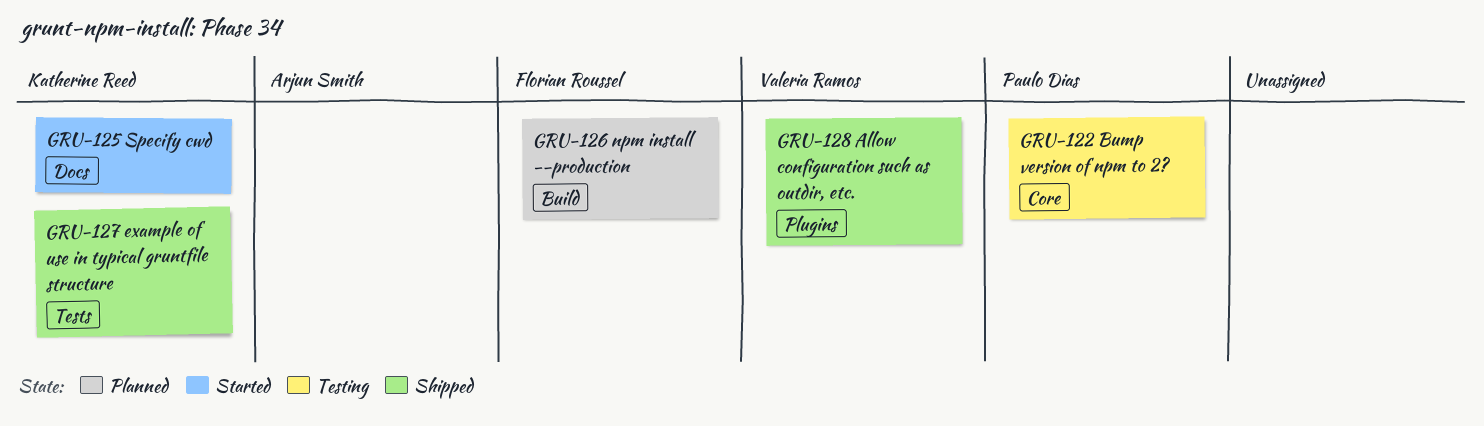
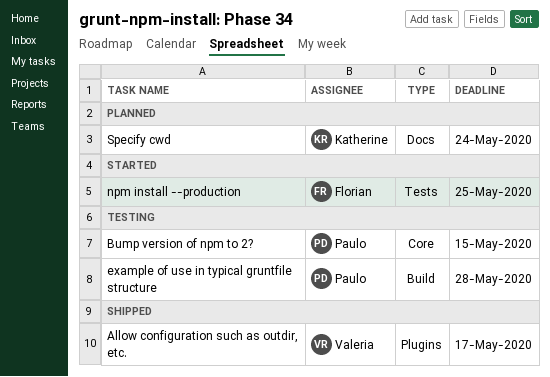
example of use in typical gruntfile structure, status: Shipped -> Testing
example of use in typical gruntfile structure, owner: Katherine Reed -> Paulo Dias
example of use in typical gruntfile structure, label: Tests -> Build
npm install --production, status: Planned -> Started
npm install --production, label: Build -> Tests
Specify cwd, status: Started -> Planned

